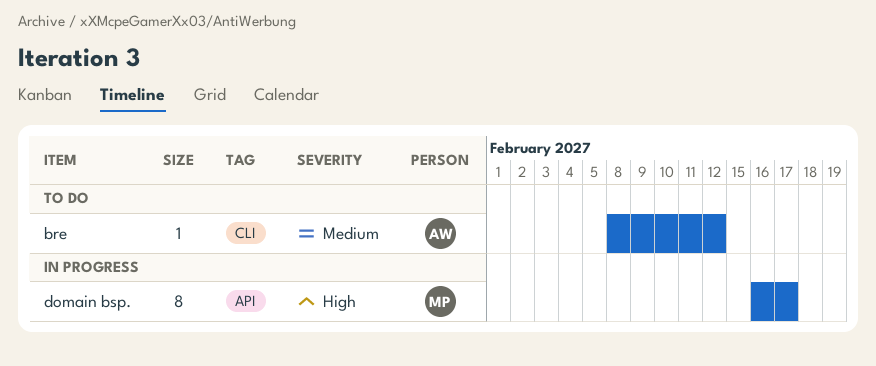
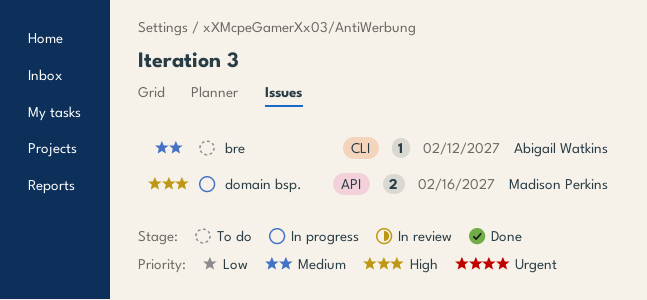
domain bsp., estimate: 8 -> 2
domain bsp., due: Feb 17 -> Feb 16

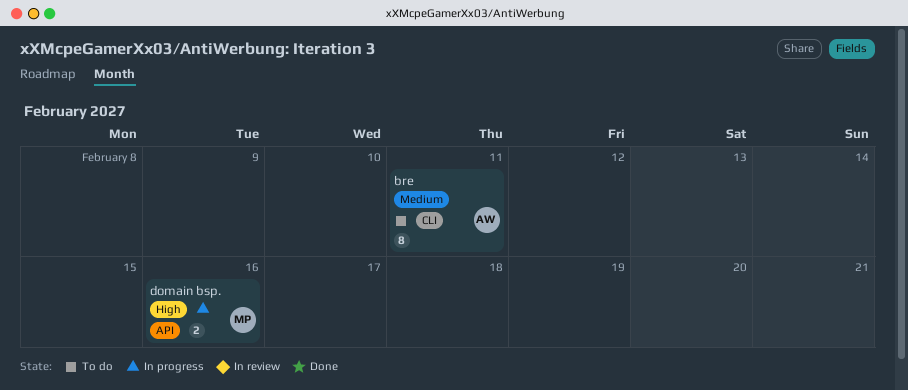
bre, estimate: 1 -> 8
bre, due: Feb 12 -> Feb 11

